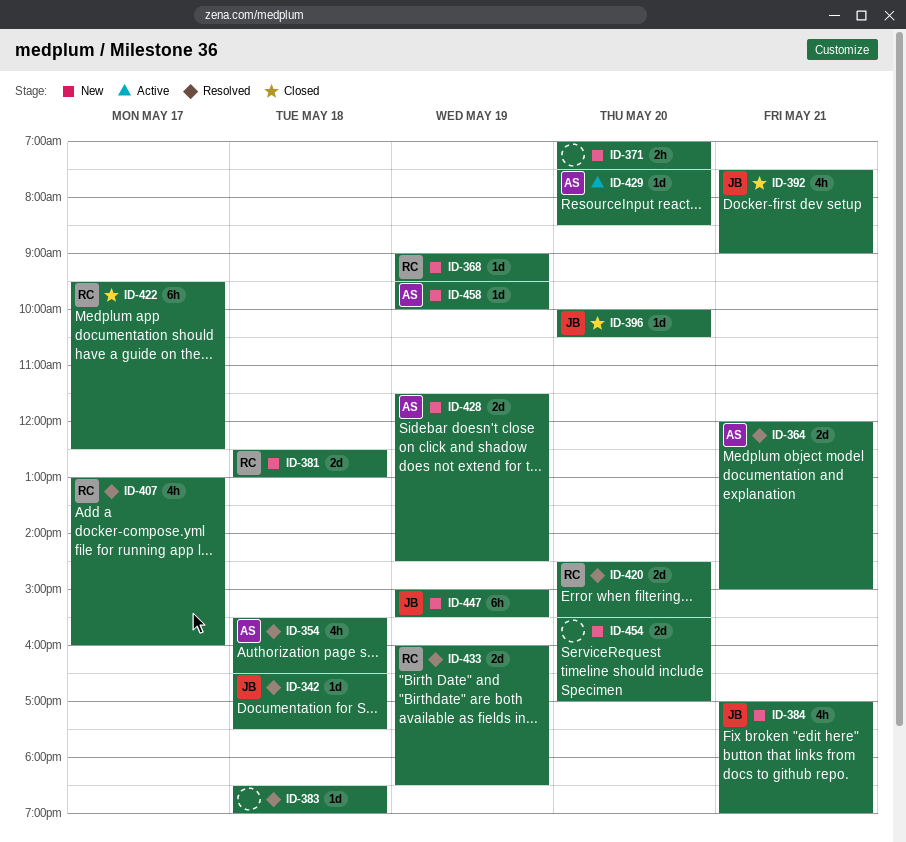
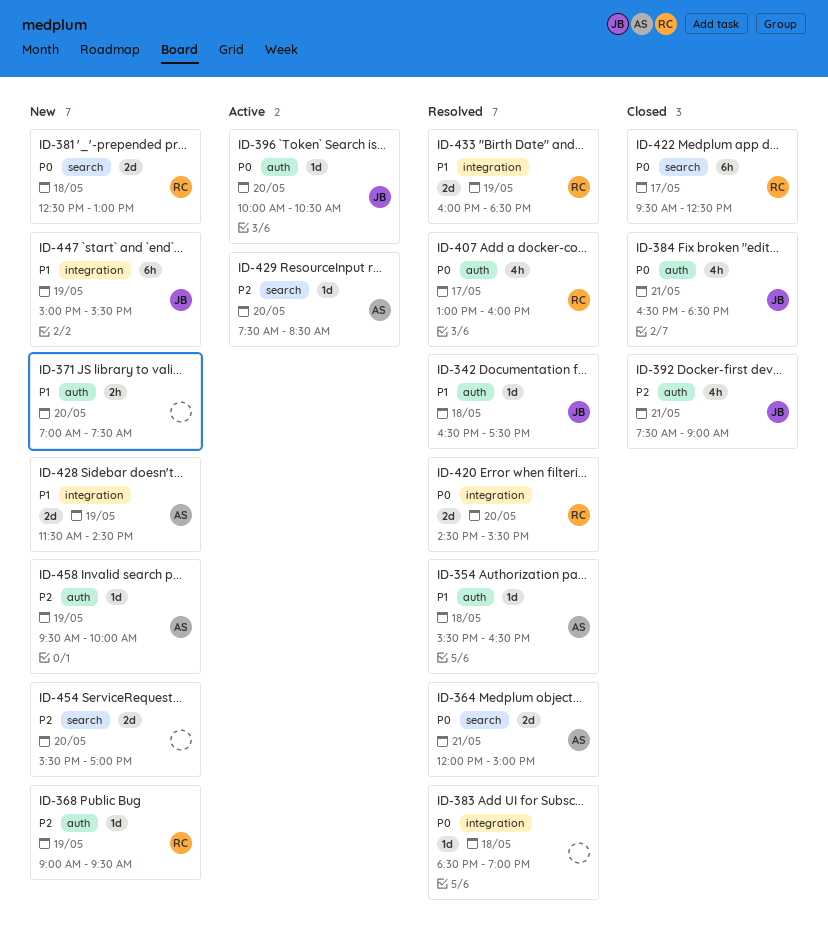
ID-354, estimate: 4h -> 1d
ID-384, status: New -> Closed
ID-384, begins: 17:00 -> 16:30
ID-384, ends: 19:00 -> 18:30
ID-396, status: Closed -> Active

